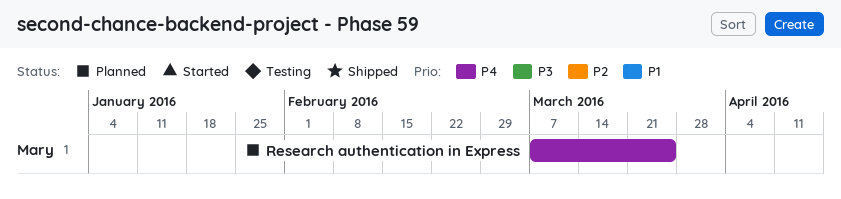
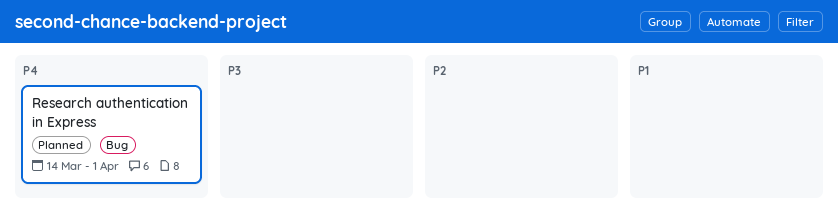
Research authentication in Express, start: Mar 7 -> Mar 14
Research authentication in Express, due: Mar 25 -> Apr 1

